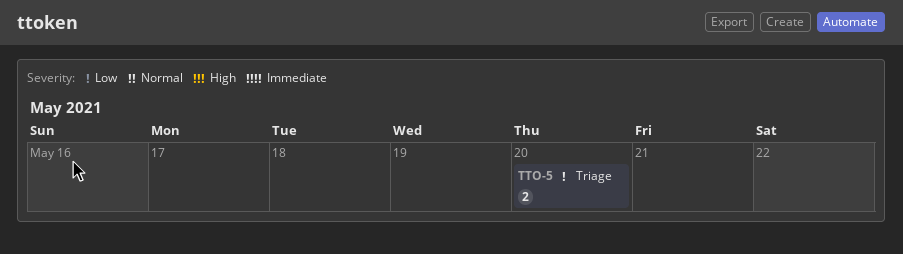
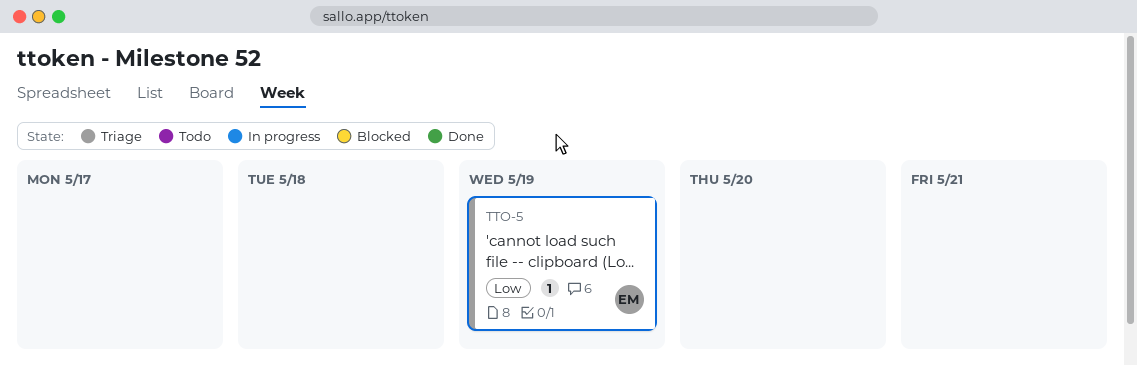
TTO-5, estimate: 2 -> 1
TTO-5, due: May 20 -> May 19

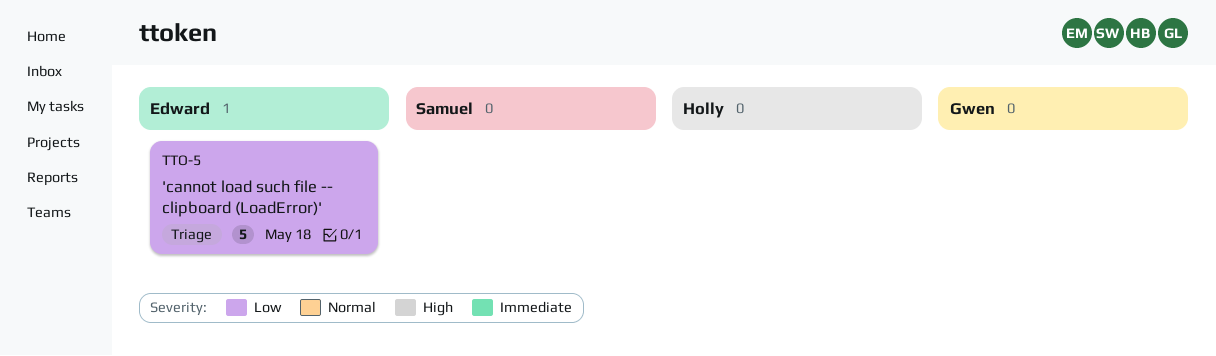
TTO-5, estimate: 1 -> 5
TTO-5, due: May 19 -> May 18

